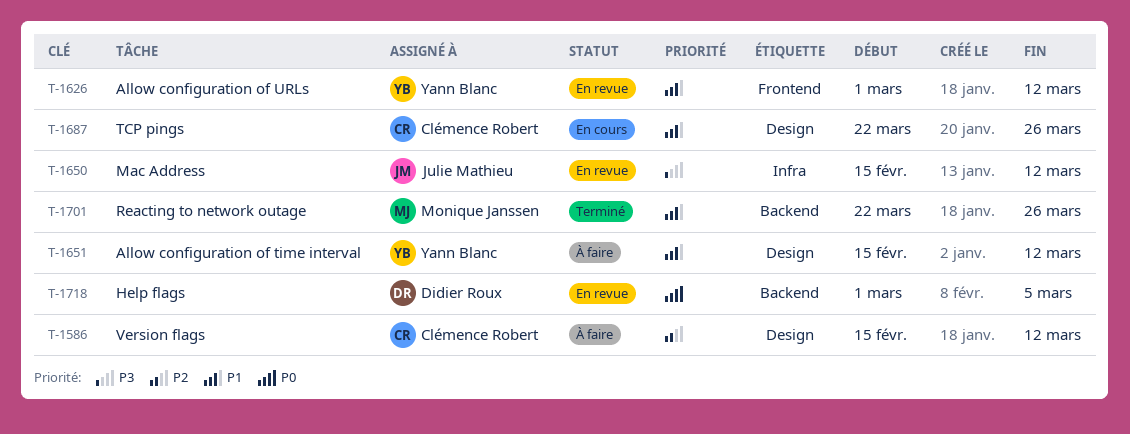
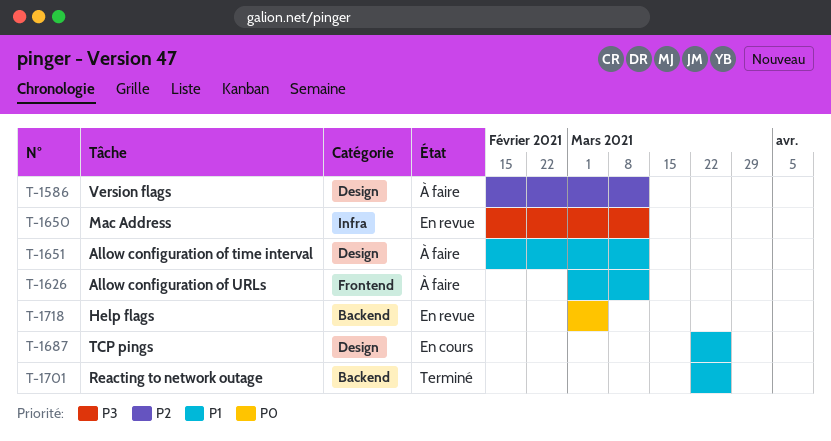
T-1626, status: En revue -> À faire

